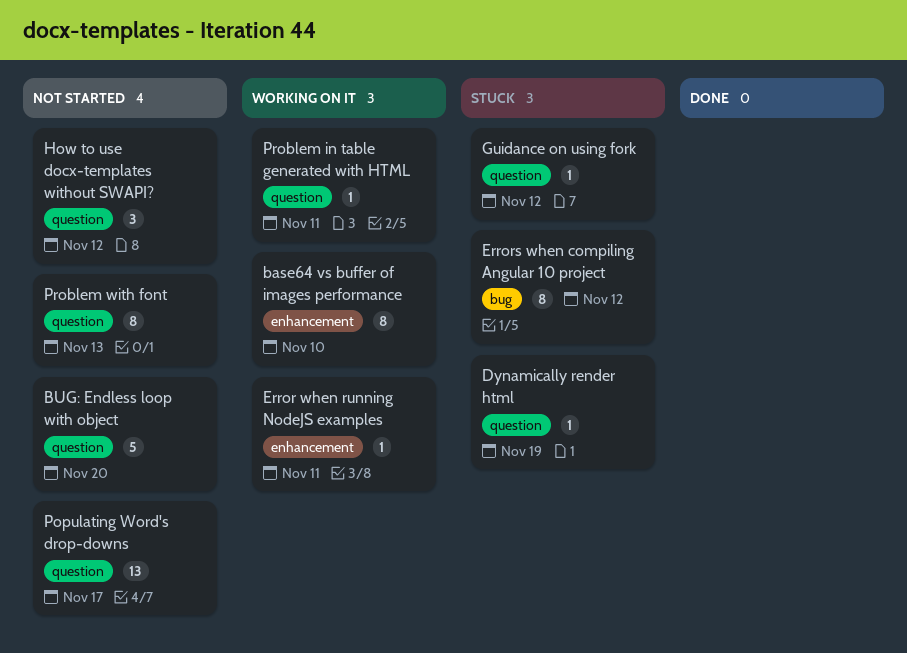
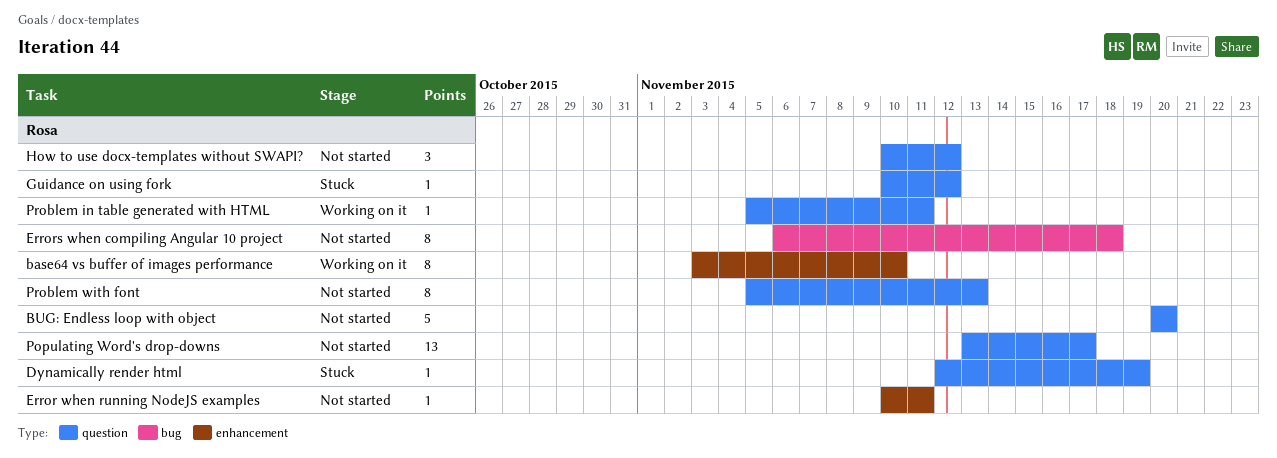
Error when running NodeJS examples, status: Working on it -> Not started
Errors when compiling Angular 10 project, status: Stuck -> Not started
Errors when compiling Angular 10 project, due: Nov 12 -> Nov 18

